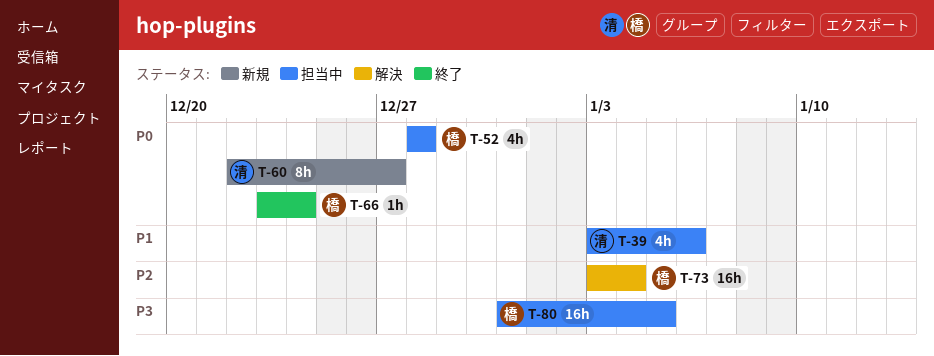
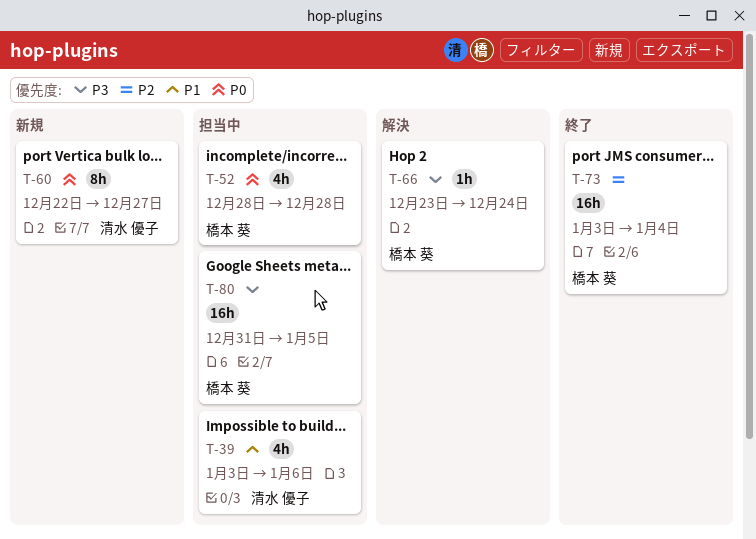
T-66, status: 終了 -> 解決
T-66, priority: P0 -> P3
T-73, status: 解決 -> 終了

